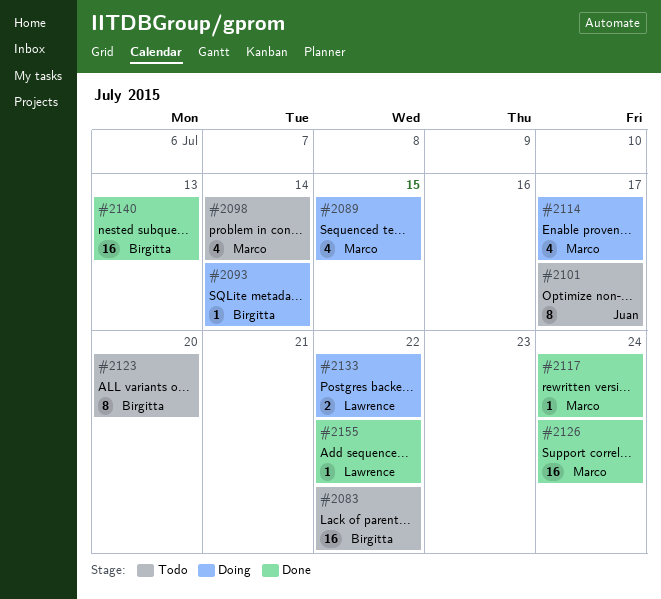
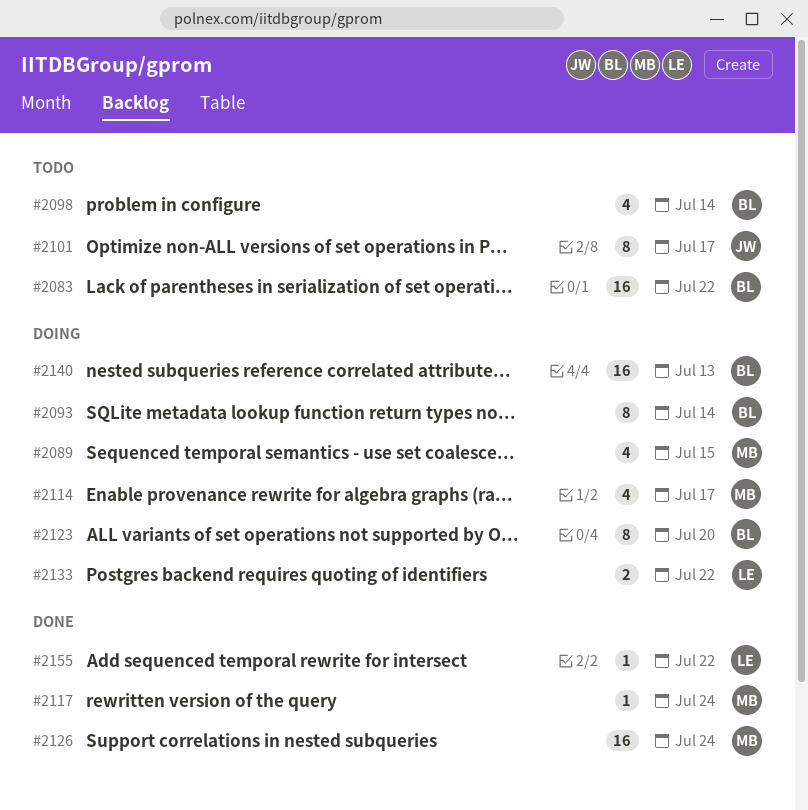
#2093, estimate: 1 -> 8
#2098, owner: Marco -> Birgitta
#2123, status: Todo -> Doing
#2140, status: Done -> Doing

